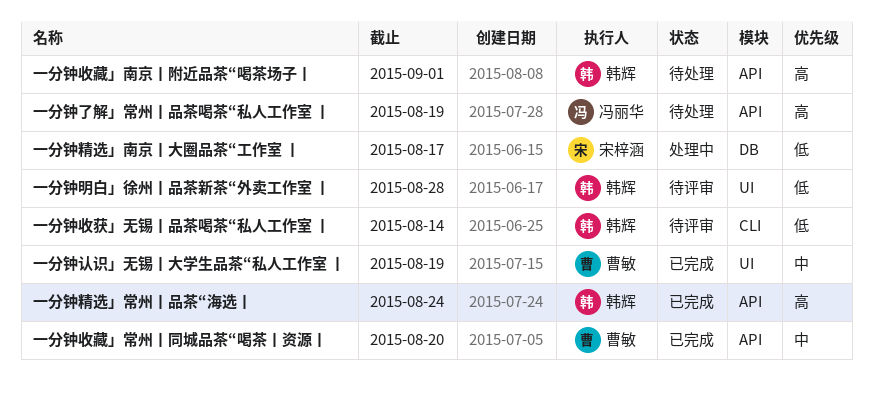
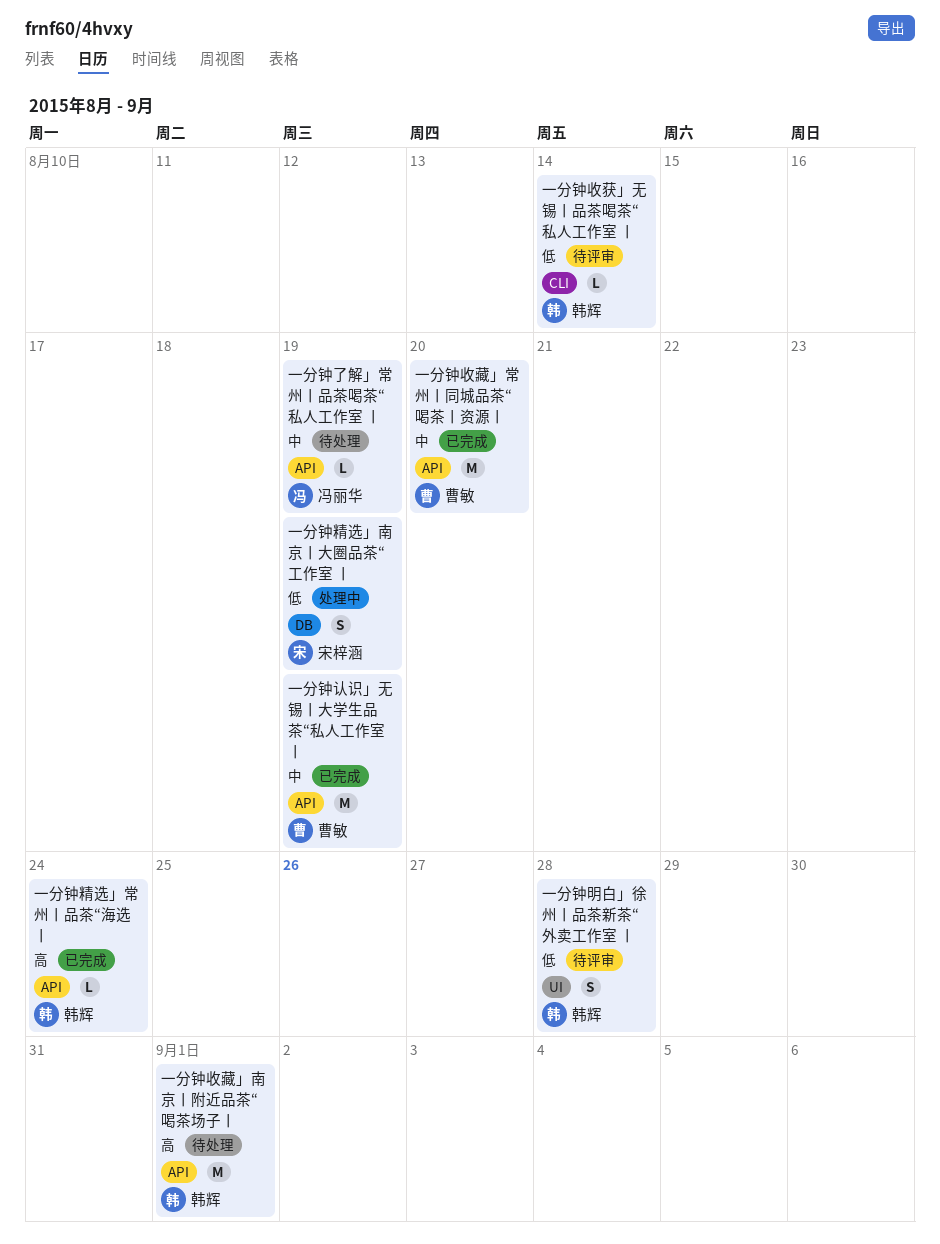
一分钟了解」常州丨品茶喝茶“私人工作室 丨, priority: 高 -> 中
一分钟精选」南京丨大圈品茶“工作室 丨, due: Aug 17 -> Aug 19
一分钟认识」无锡丨大学生品茶“私人工作室 丨, label: UI -> API

